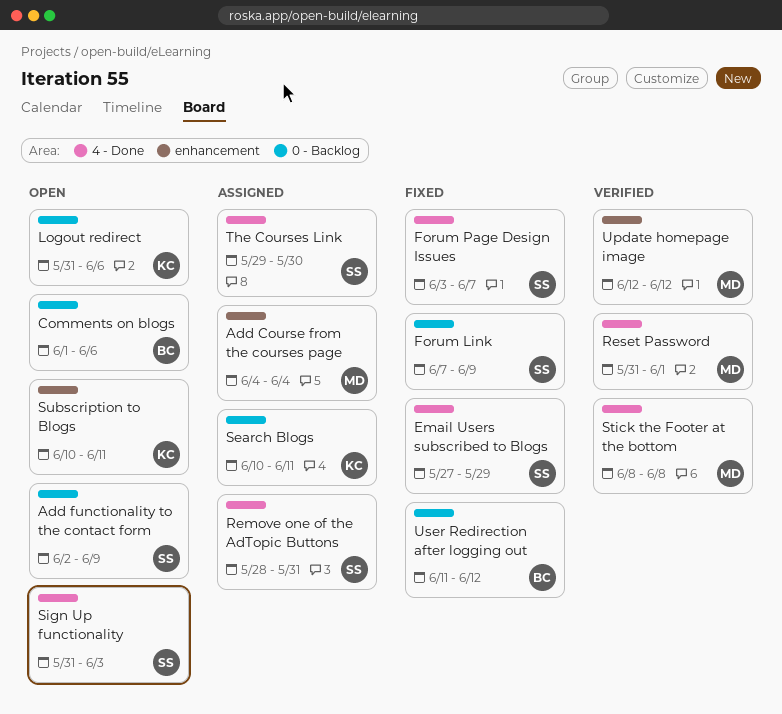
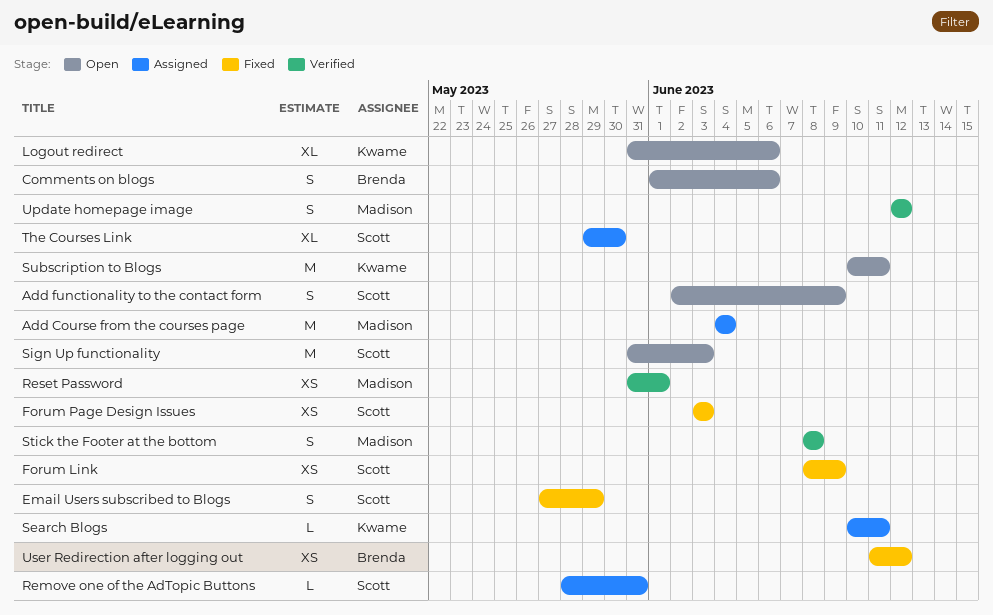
Forum Link, start: Jun 7 -> Jun 8
Forum Page Design Issues, due: Jun 7 -> Jun 3

